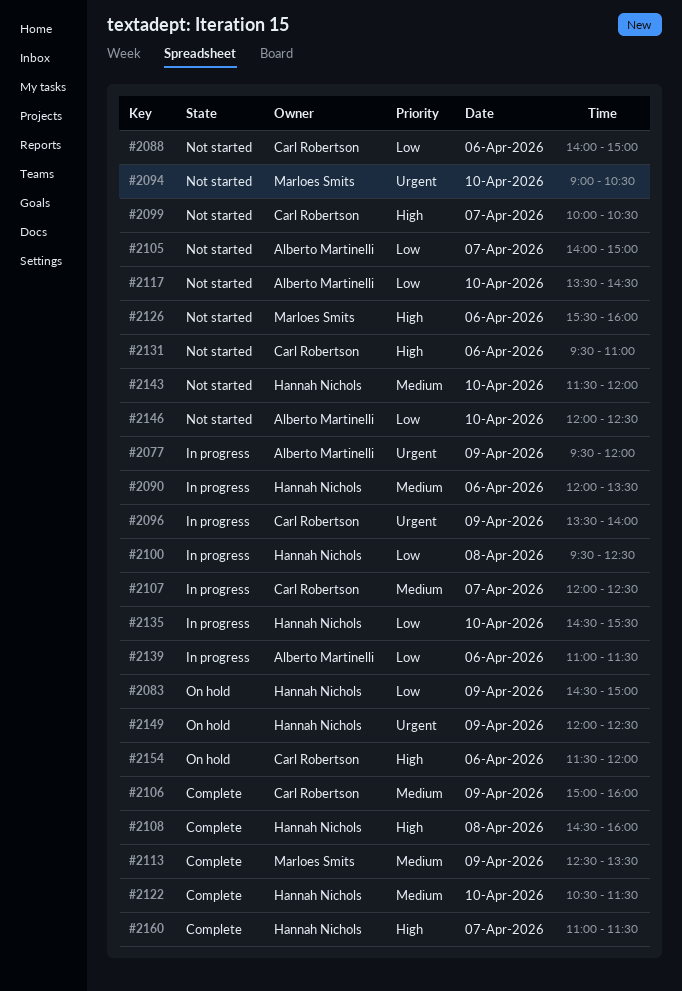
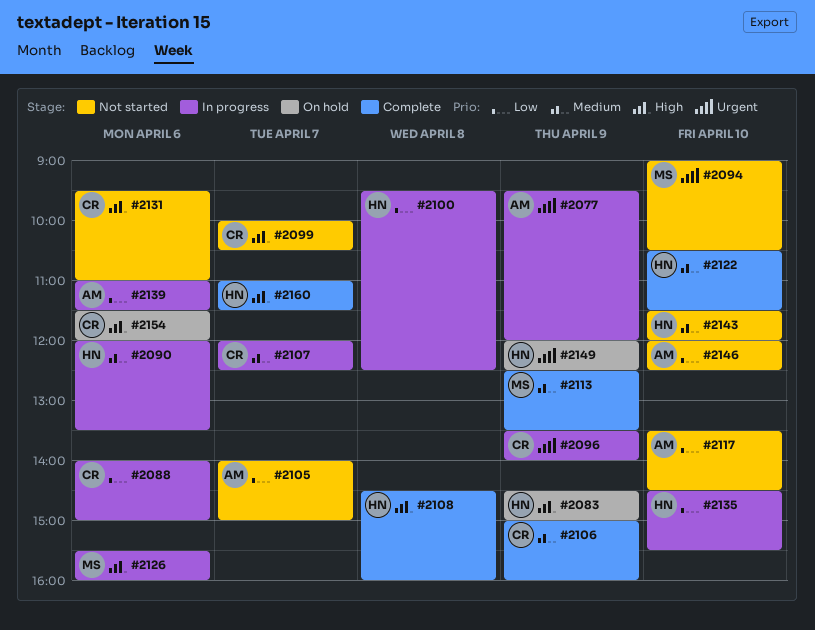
#2083, priority: Low -> High
#2088, status: Not started -> In progress
#2126, status: Not started -> In progress

